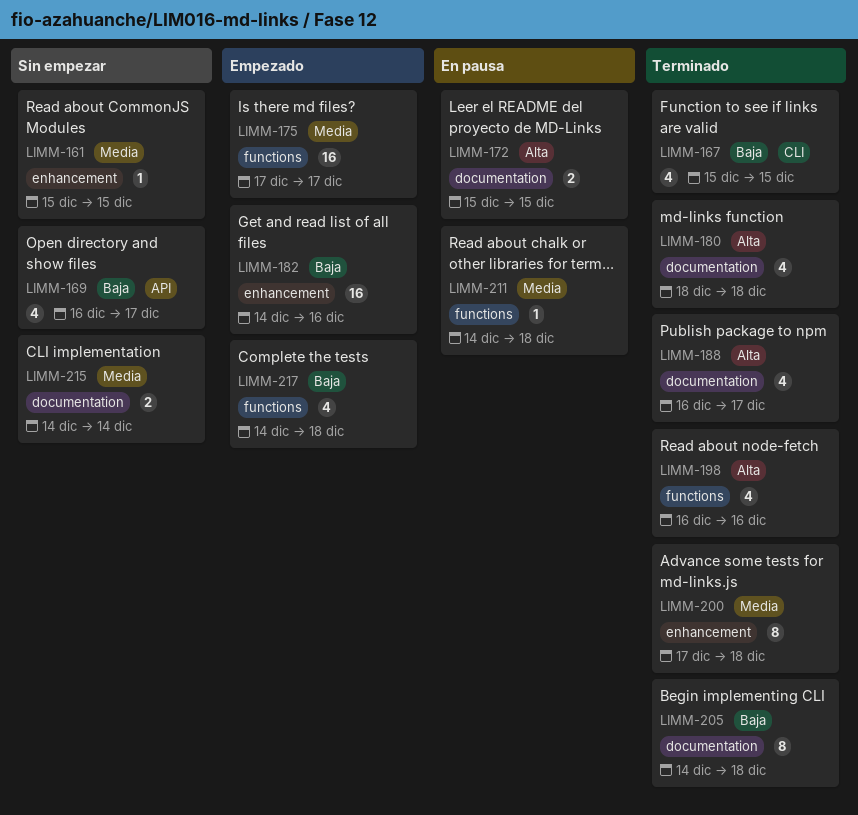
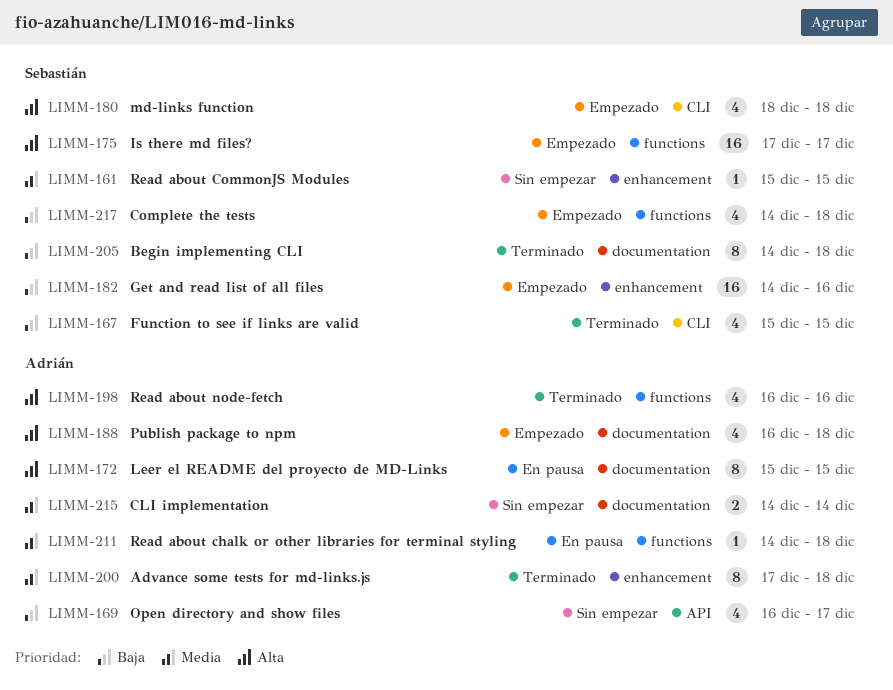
LIMM-172, estimate: 2 -> 8
LIMM-175, priority: Media -> Alta
LIMM-180, status: Terminado -> Empezado
LIMM-180, label: documentation -> CLI
LIMM-188, status: Terminado -> Empezado
LIMM-188, due: Dec 17 -> Dec 18

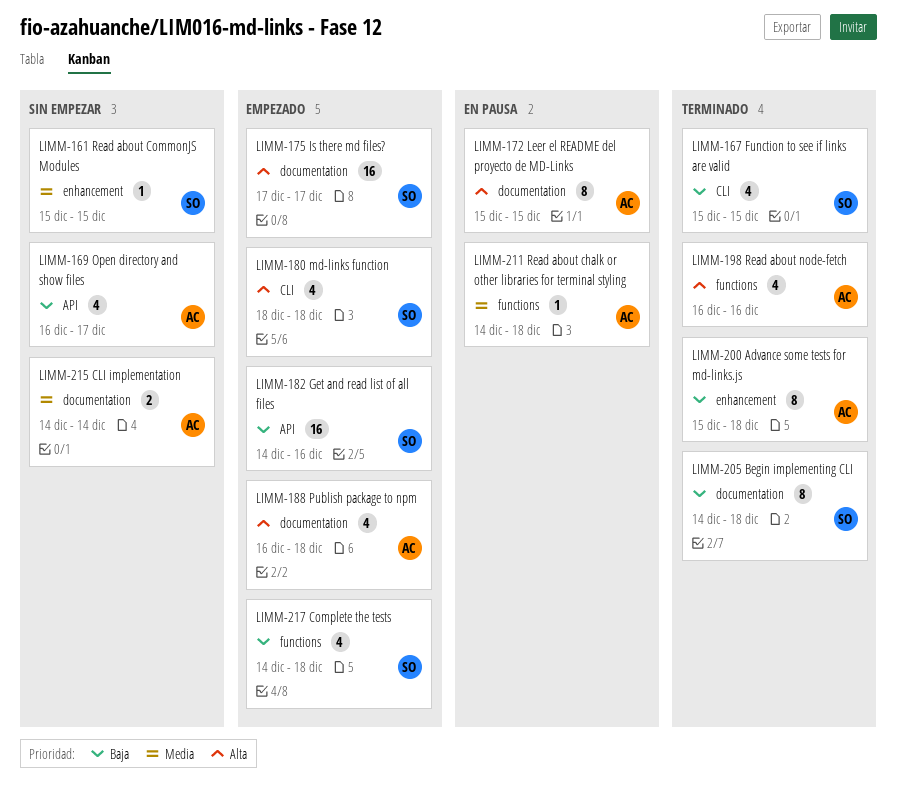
LIMM-175, label: functions -> documentation
LIMM-182, label: enhancement -> API
LIMM-200, priority: Media -> Baja
LIMM-200, start: Dec 17 -> Dec 15

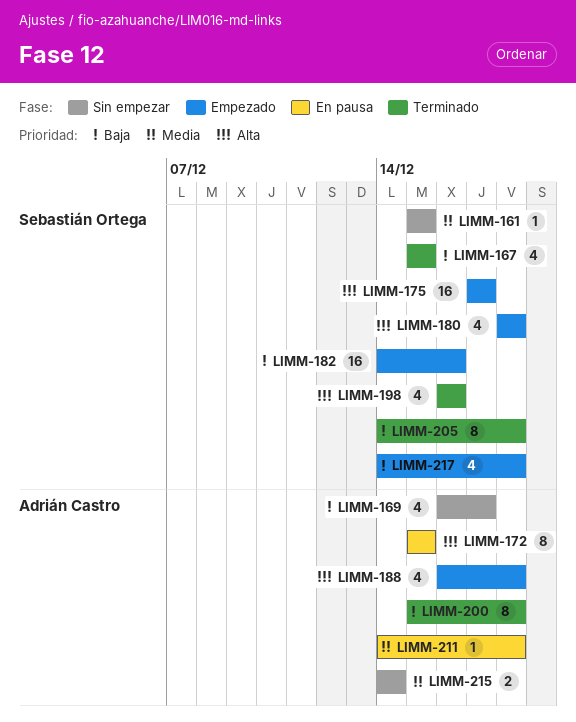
LIMM-198, owner: Adrián Castro -> Sebastián Ortega

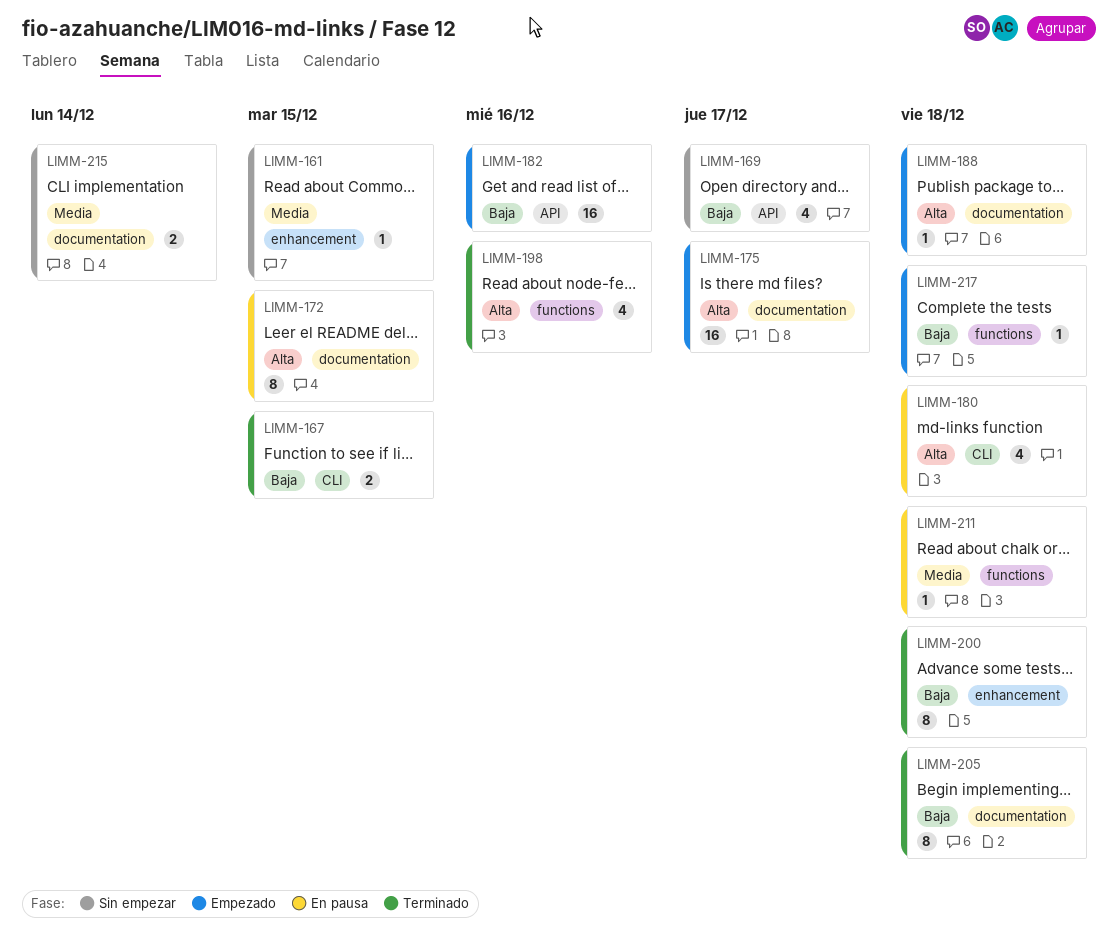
LIMM-167, estimate: 4 -> 2
LIMM-180, status: Empezado -> En pausa
LIMM-188, estimate: 4 -> 1
LIMM-217, estimate: 4 -> 1

